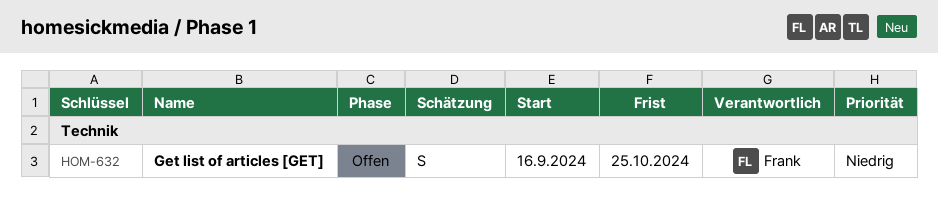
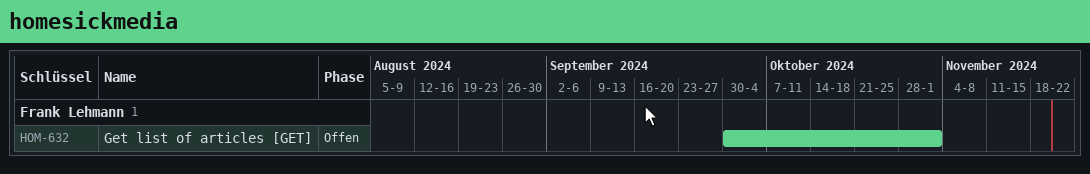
HOM-632, start: Sep 16 -> Sep 30
HOM-632, due: Oct 25 -> Nov 1

